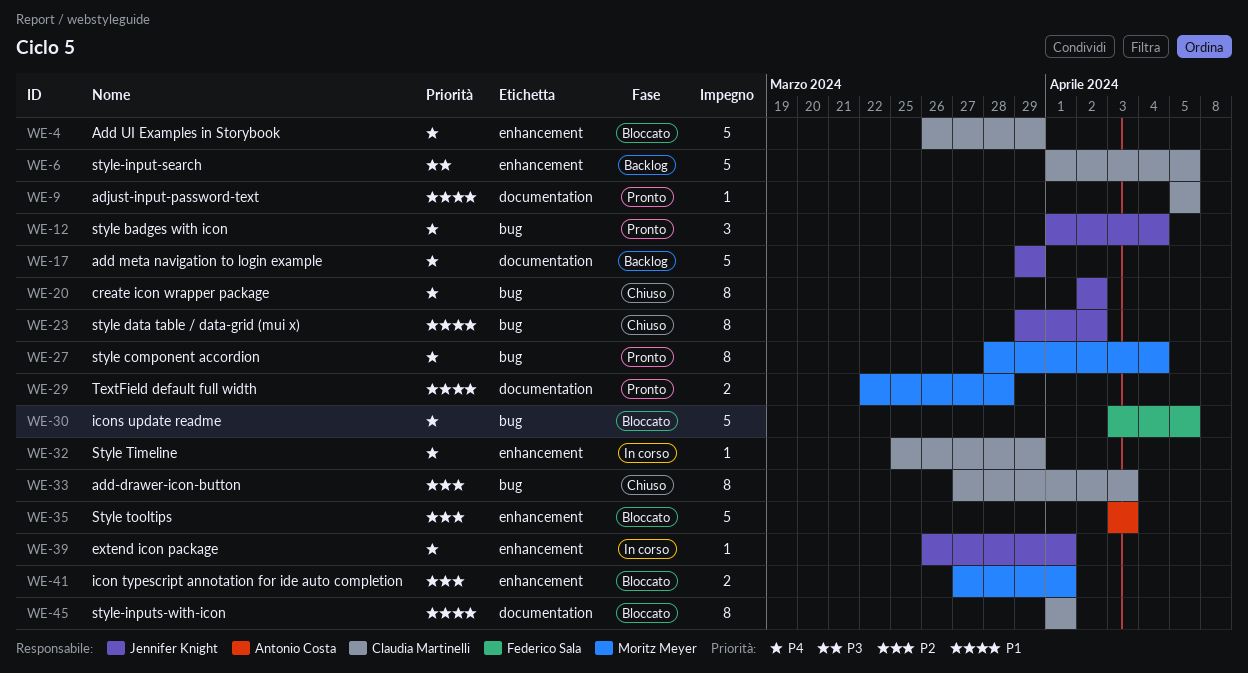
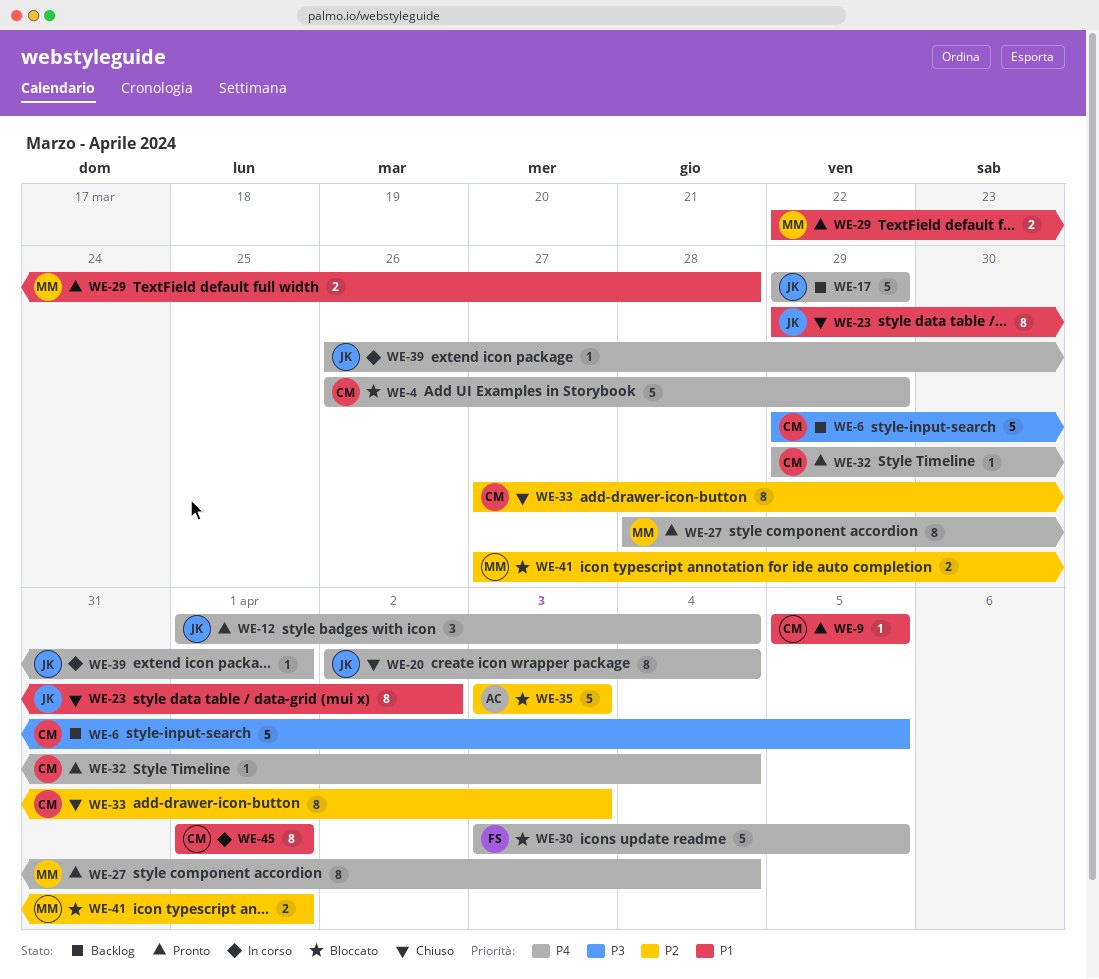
WE-6, start: Apr 1 -> Mar 29
WE-20, due: Apr 2 -> Apr 4
WE-32, status: In corso -> Pronto
WE-32, start: Mar 25 -> Mar 29
WE-32, due: Mar 29 -> Apr 4
WE-45, status: Bloccato -> In corso

